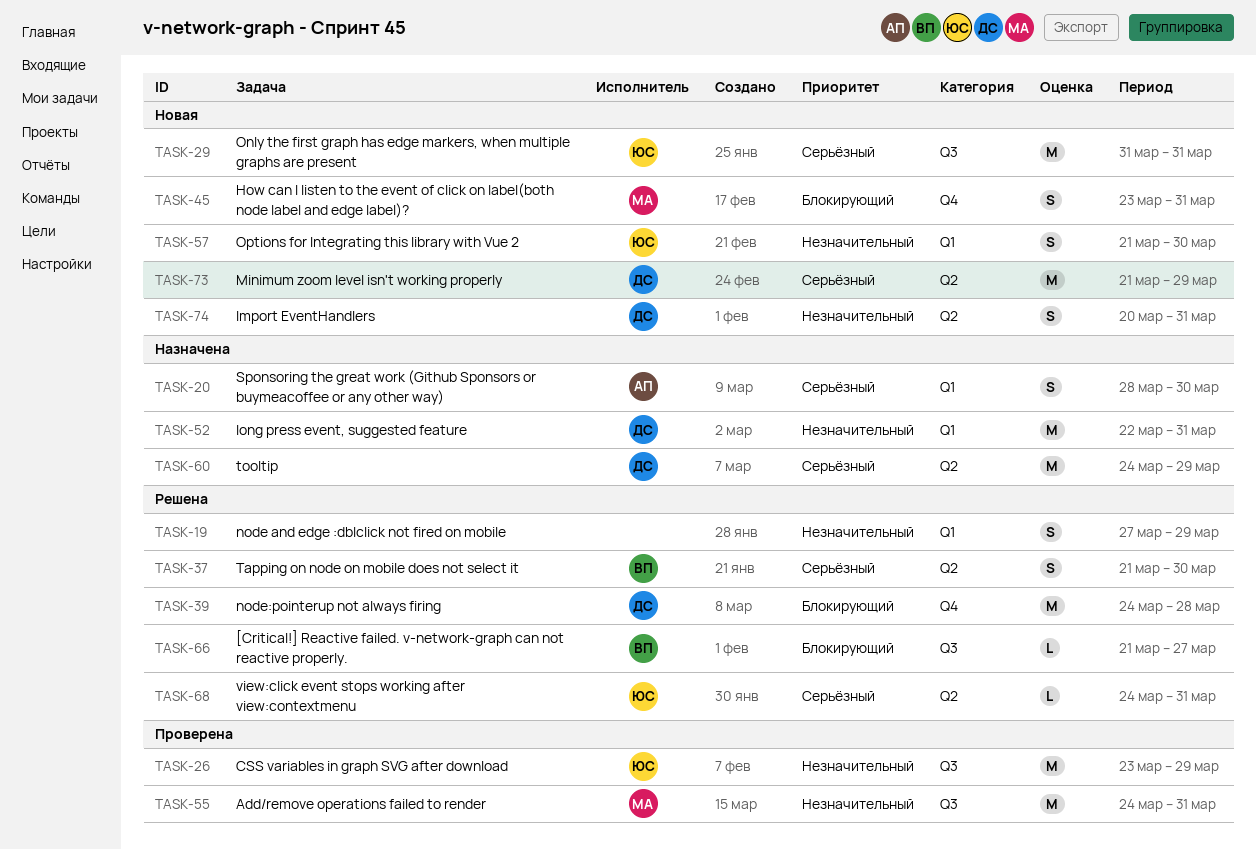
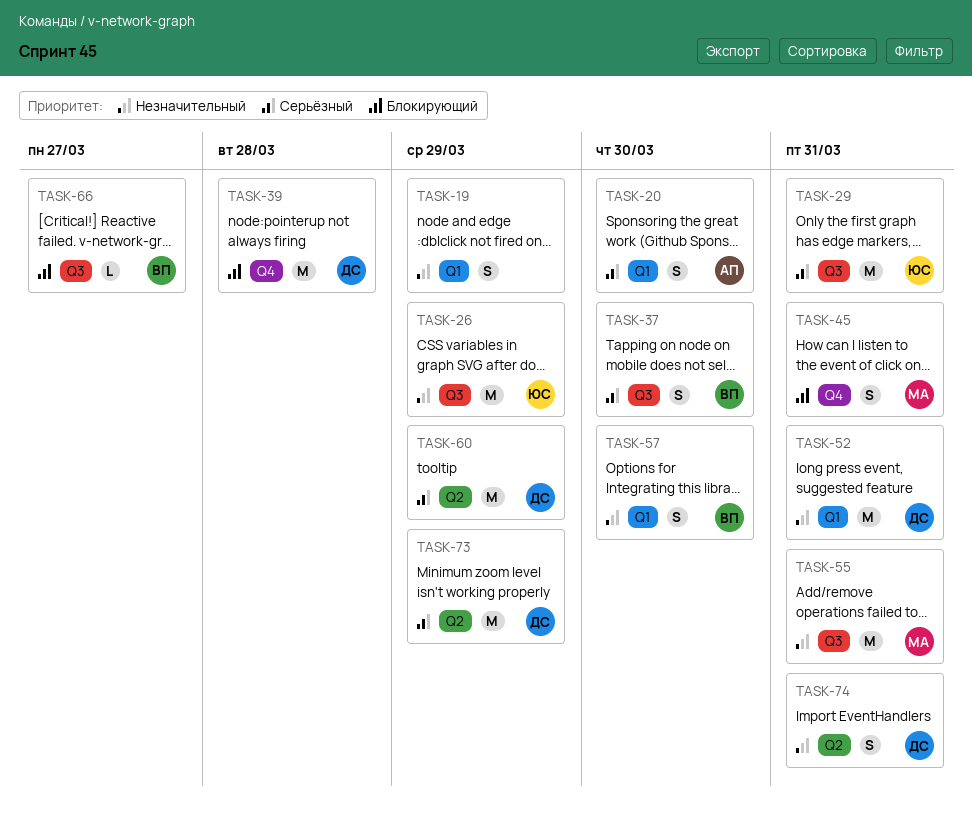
TASK-37, label: Q2 -> Q3
TASK-57, owner: ЮС -> ВП
TASK-68: present -> none

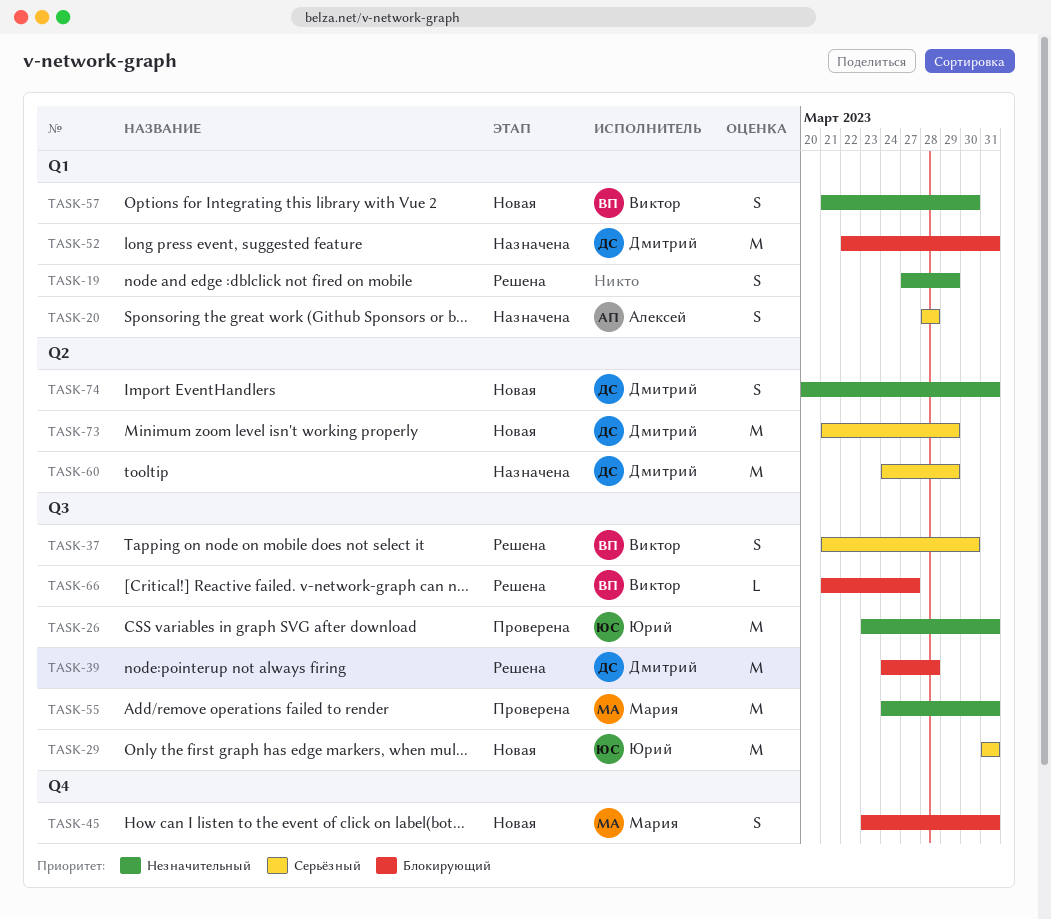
TASK-20, due: Mar 30 -> Mar 28
TASK-26, due: Mar 29 -> Mar 31
TASK-39, label: Q4 -> Q3
TASK-52, priority: Незначительный -> Блокирующий

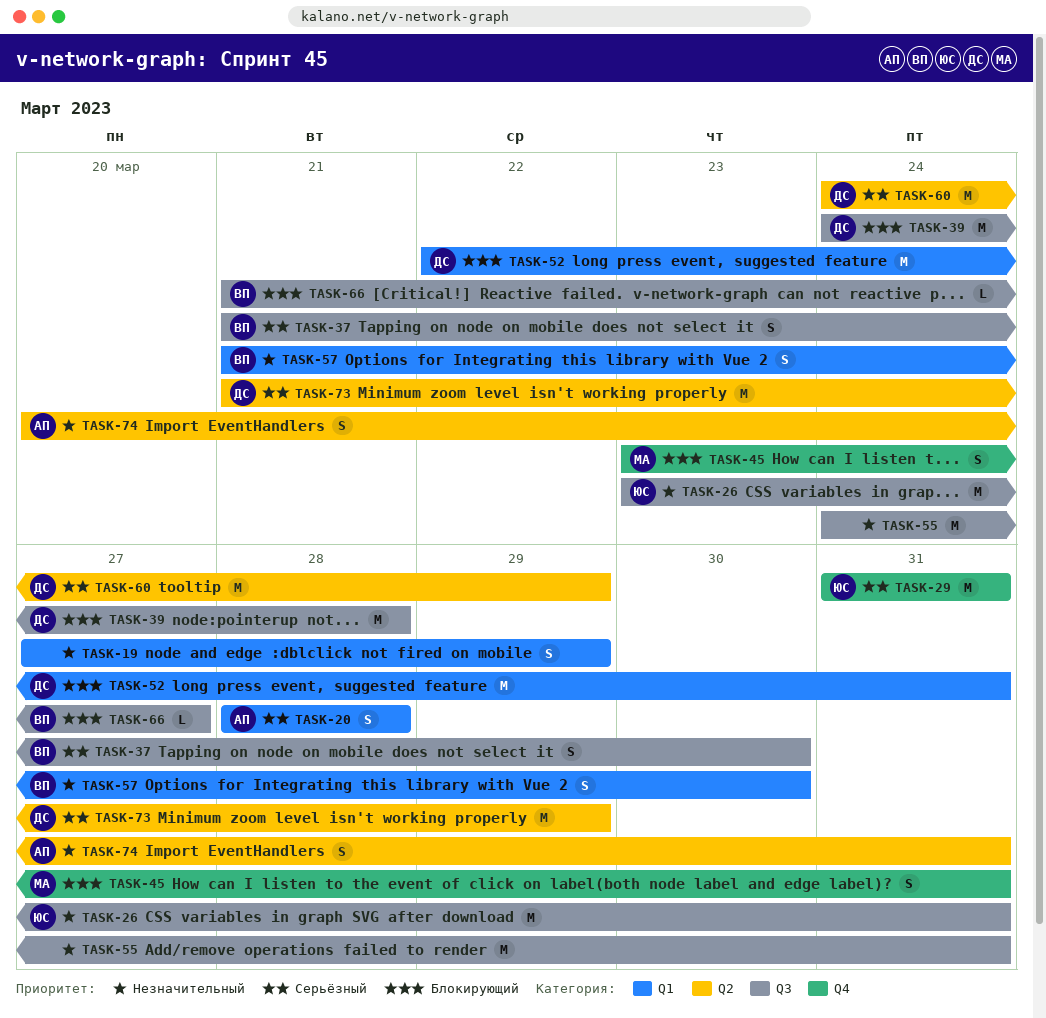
TASK-29, label: Q3 -> Q4
TASK-55, owner: Мария -> none
TASK-74, owner: Дмитрий -> Алексей

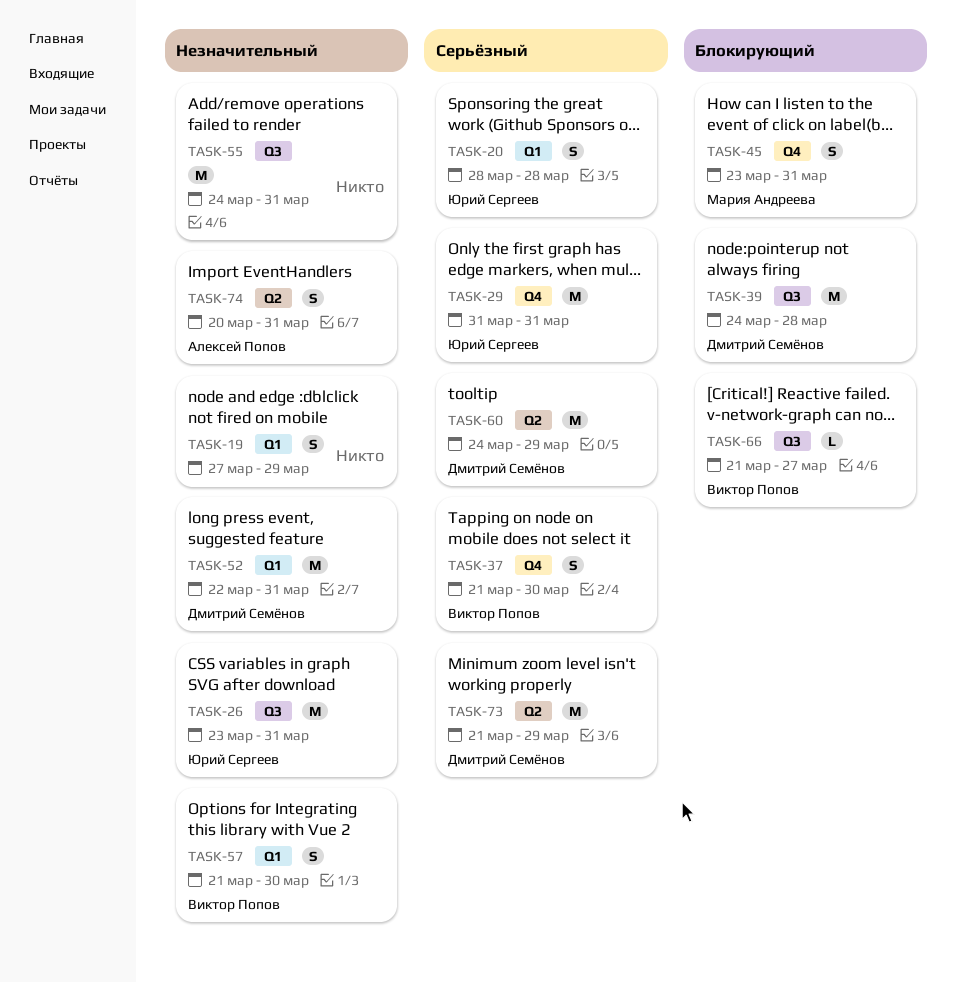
TASK-20, owner: Алексей Попов -> Юрий Сергеев
TASK-37, label: Q3 -> Q4
TASK-52, priority: Блокирующий -> Незначительный

